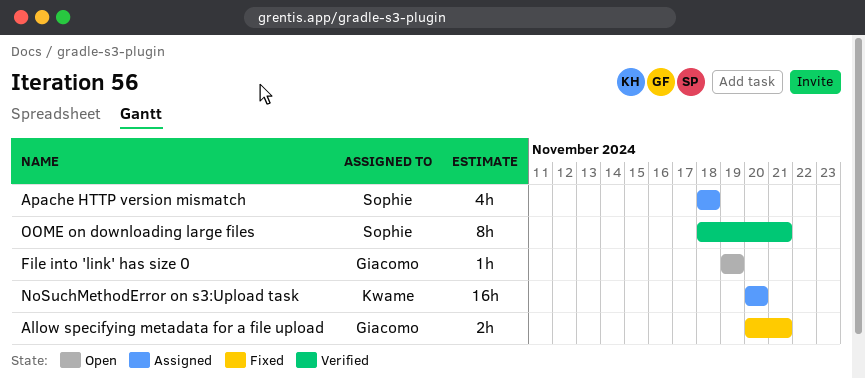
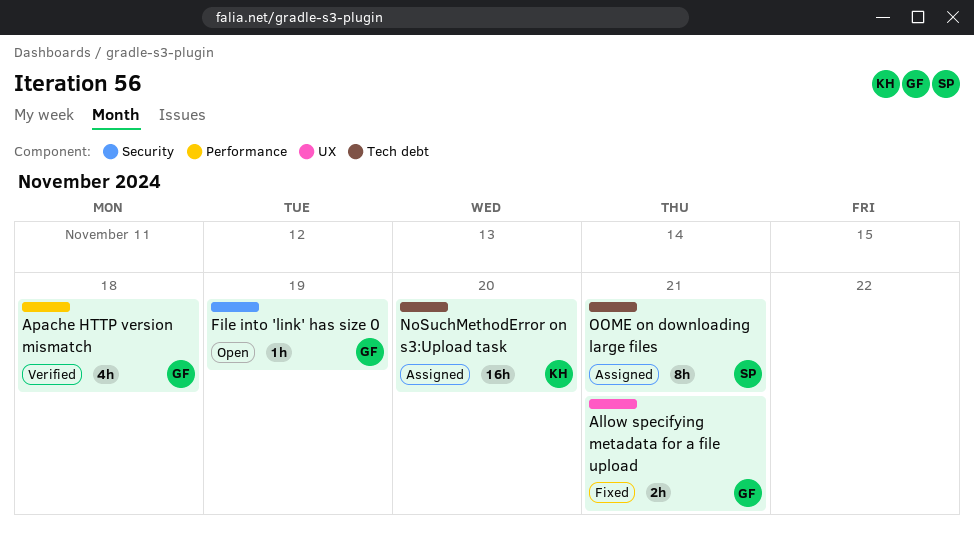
Apache HTTP version mismatch, status: Assigned -> Verified
Apache HTTP version mismatch, owner: Sophie -> Giacomo
OOME on downloading large files, status: Verified -> Assigned

